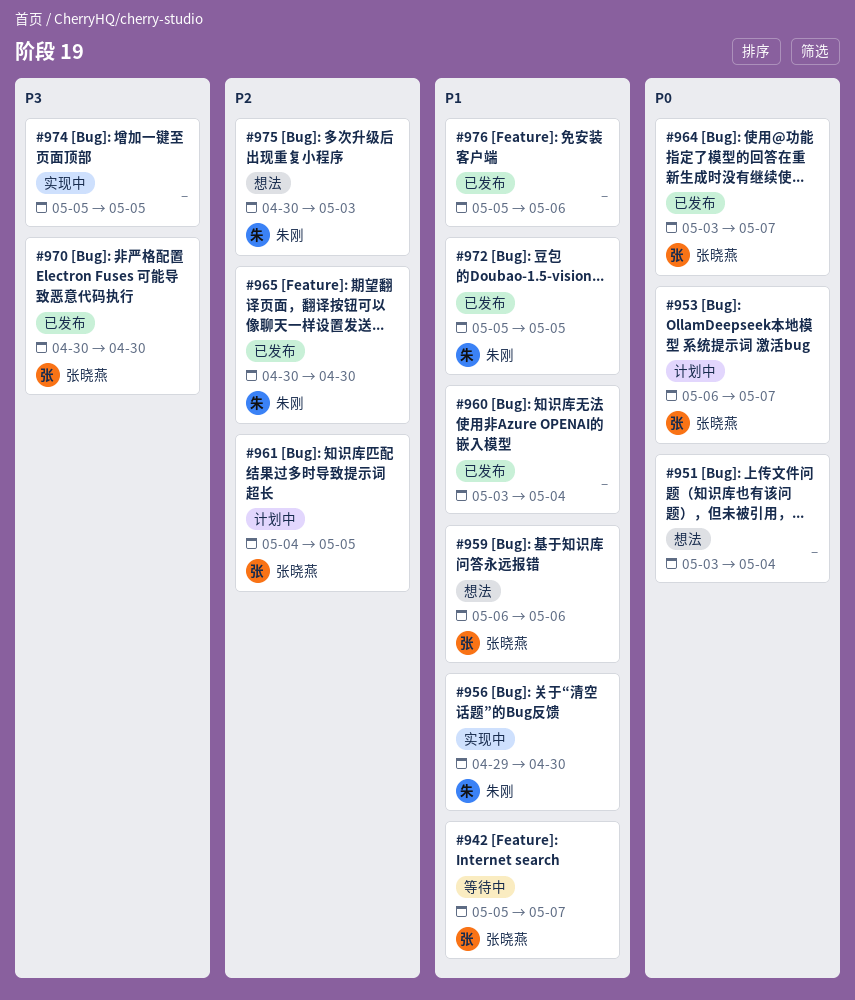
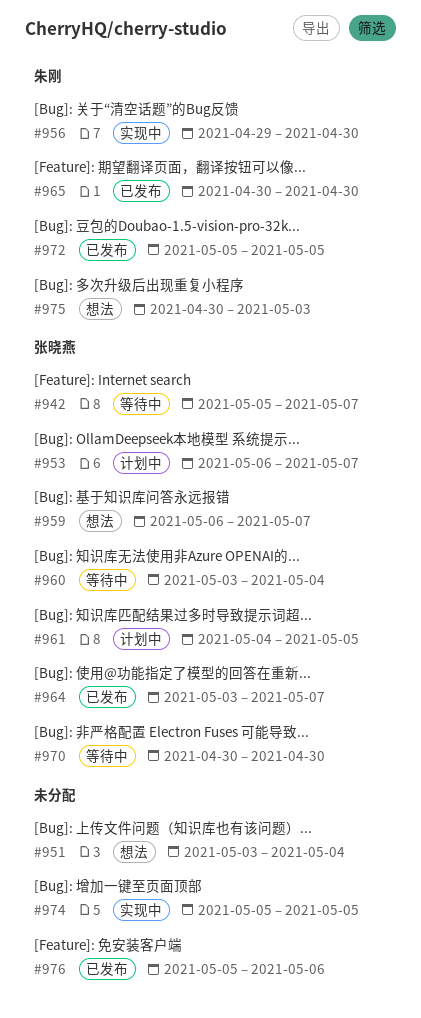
#959, due: May 6 -> May 7
#960, status: 已发布 -> 等待中
#960, owner: none -> 张晓燕
#970, status: 已发布 -> 等待中

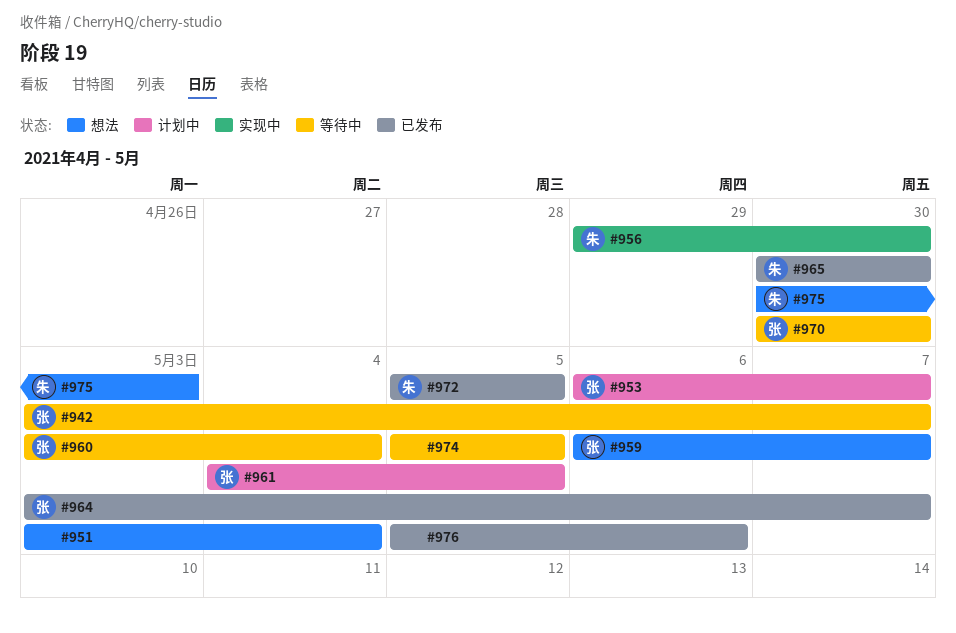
#942, start: May 5 -> May 3
#974, status: 实现中 -> 等待中

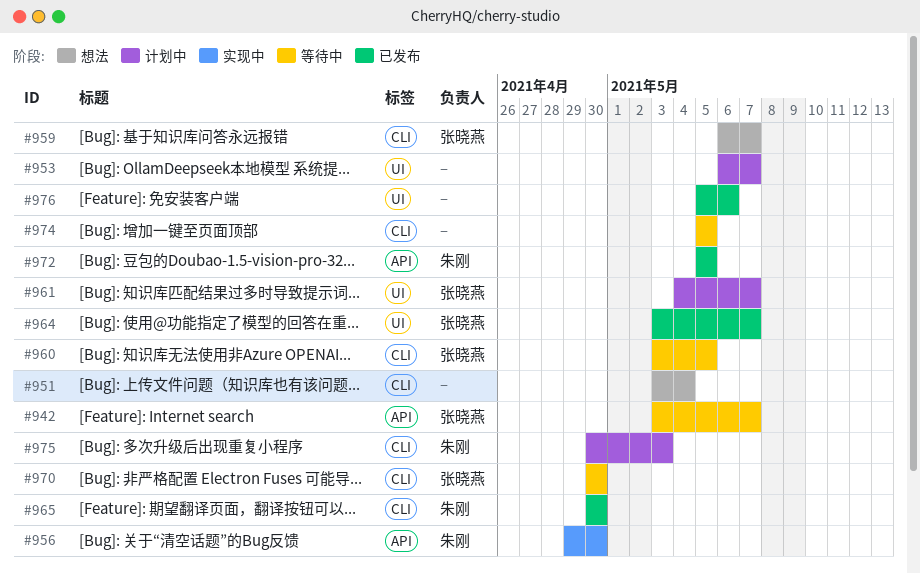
#953, owner: 张晓燕 -> none
#960, due: May 4 -> May 5
#961, due: May 5 -> May 7
#975, status: 想法 -> 计划中

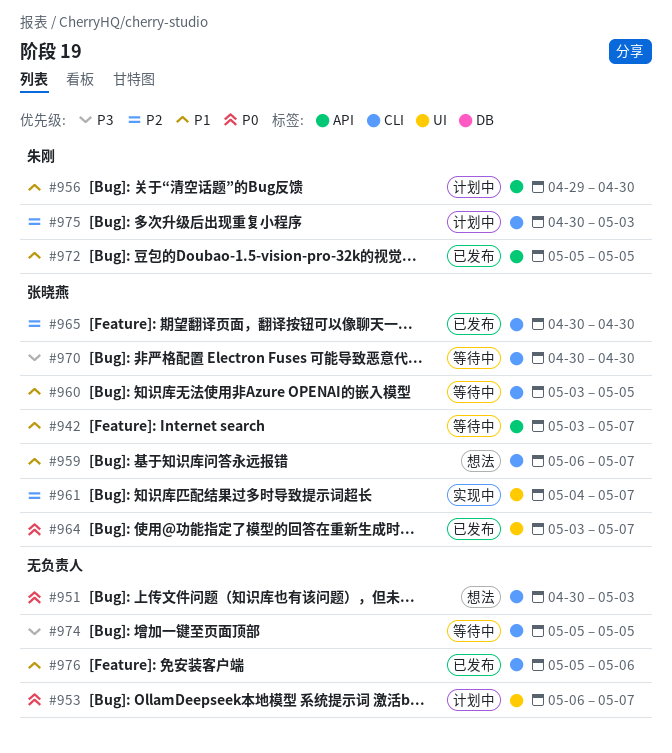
#951, start: May 3 -> Apr 30
#951, due: May 4 -> May 3
#956, status: 实现中 -> 计划中
#961, status: 计划中 -> 实现中
#965, owner: 朱刚 -> 张晓燕
#976, label: UI -> CLI

